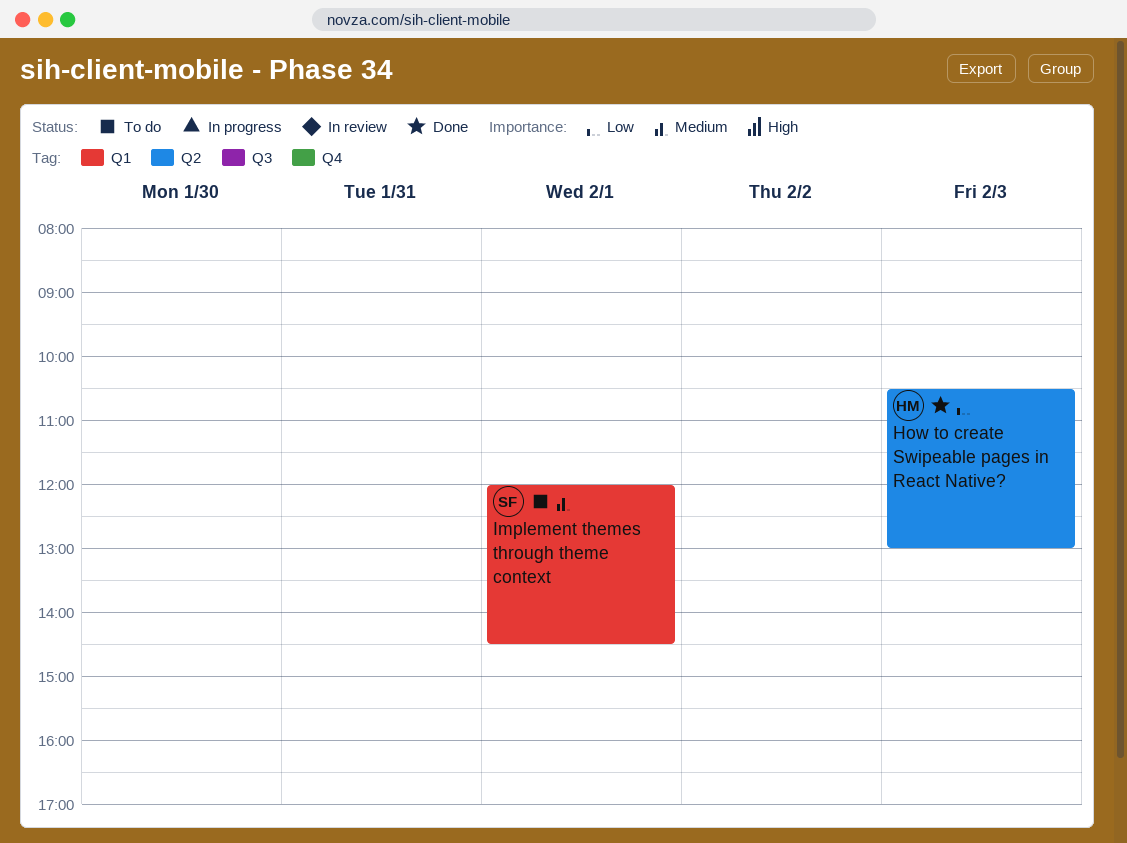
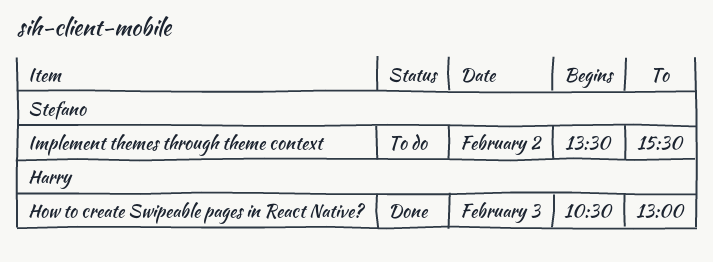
Implement themes through theme context, day: Feb 1 -> Feb 2
Implement themes through theme context, begins: 12:00 -> 13:30
Implement themes through theme context, ends: 14:30 -> 15:30

